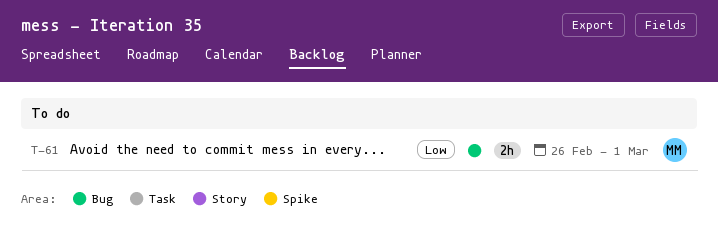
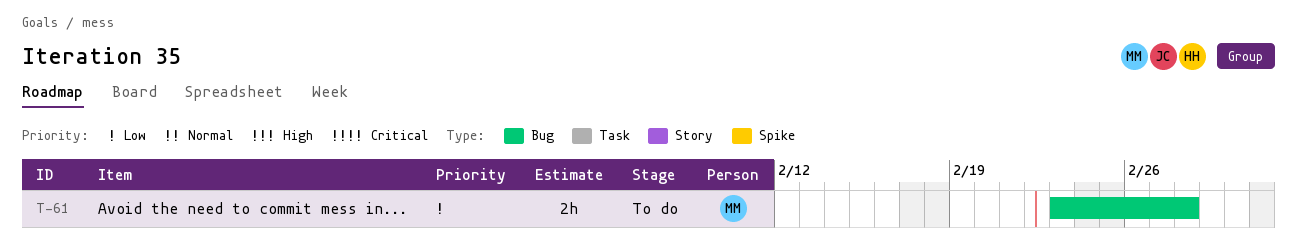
T-61, start: Feb 26 -> Feb 23
T-61, due: Mar 1 -> Feb 28

